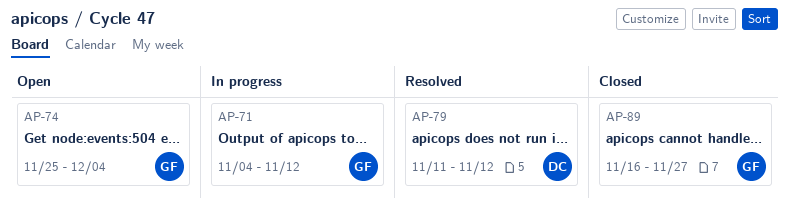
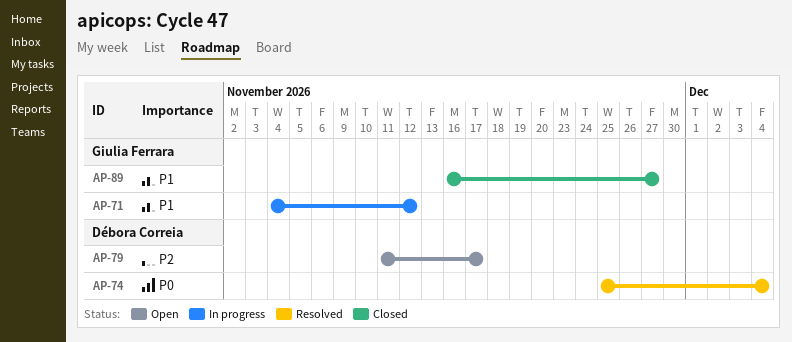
AP-74, status: Open -> Resolved
AP-74, owner: Giulia Ferrara -> Débora Correia
AP-79, status: Resolved -> Open
AP-79, due: Nov 12 -> Nov 17

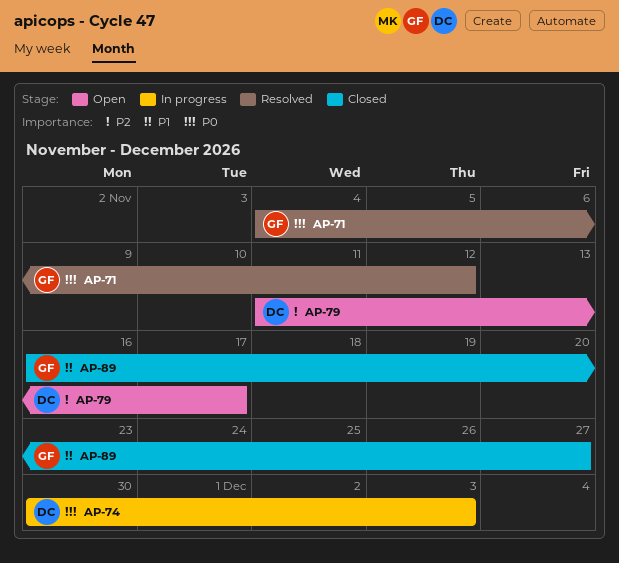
AP-71, status: In progress -> Resolved
AP-71, priority: P1 -> P0
AP-74, status: Resolved -> In progress
AP-74, start: Nov 25 -> Nov 30
AP-74, due: Dec 4 -> Dec 3

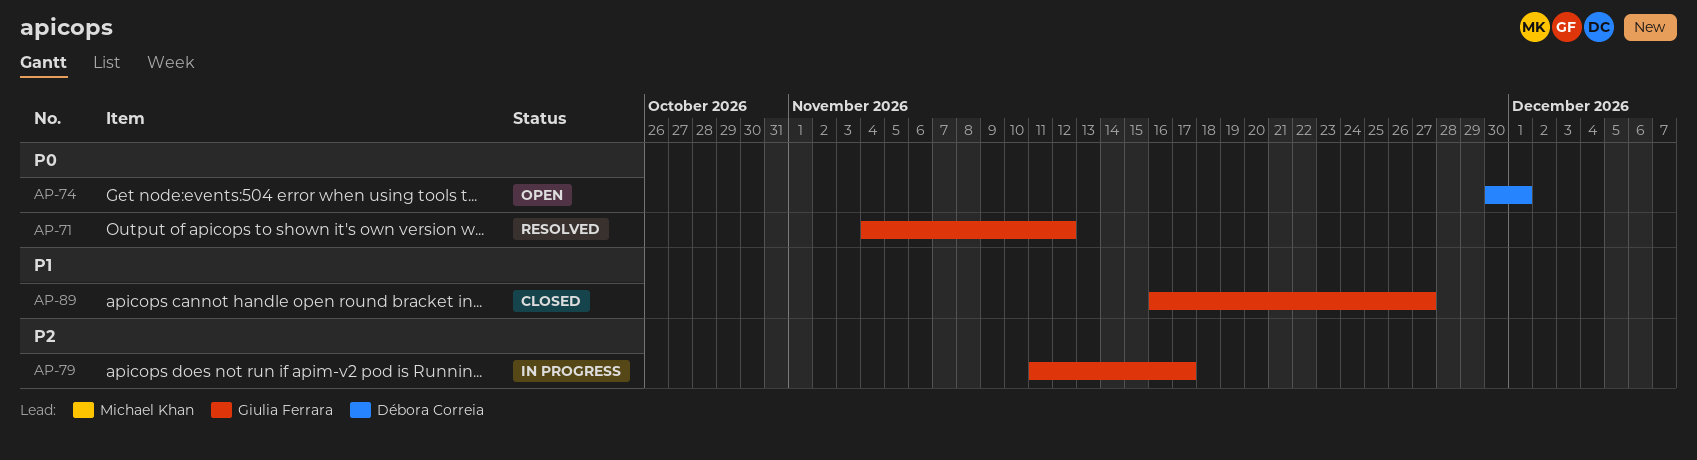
AP-74, status: In progress -> Open
AP-74, due: Dec 3 -> Dec 1
AP-79, status: Open -> In progress
AP-79, owner: Débora Correia -> Giulia Ferrara

